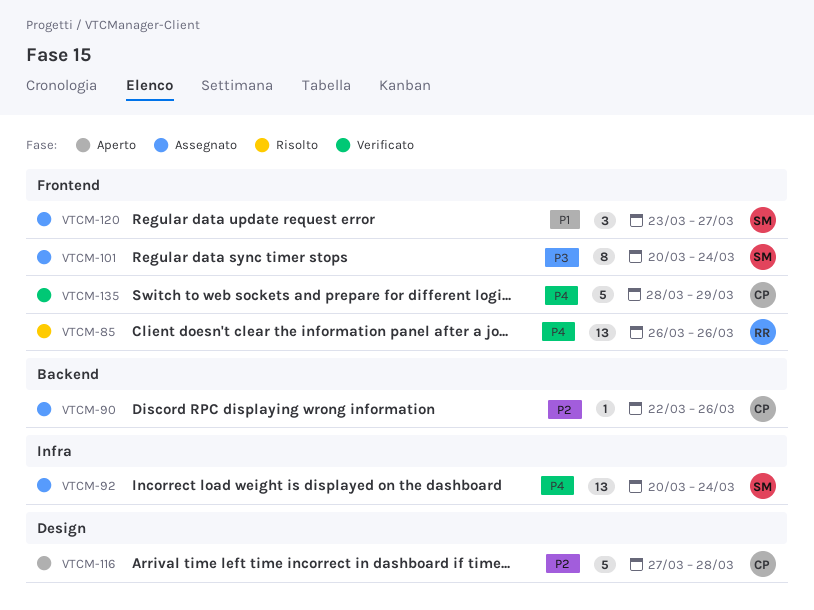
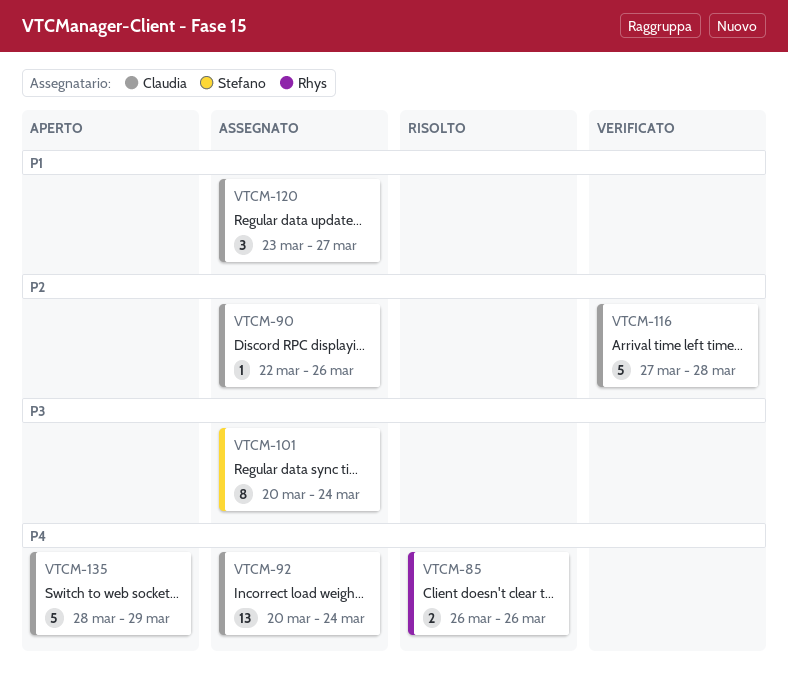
VTCM-85, estimate: 13 -> 2
VTCM-92, owner: Stefano -> Claudia
VTCM-116, status: Aperto -> Verificato
VTCM-120, owner: Stefano -> Claudia
VTCM-135, status: Verificato -> Aperto

